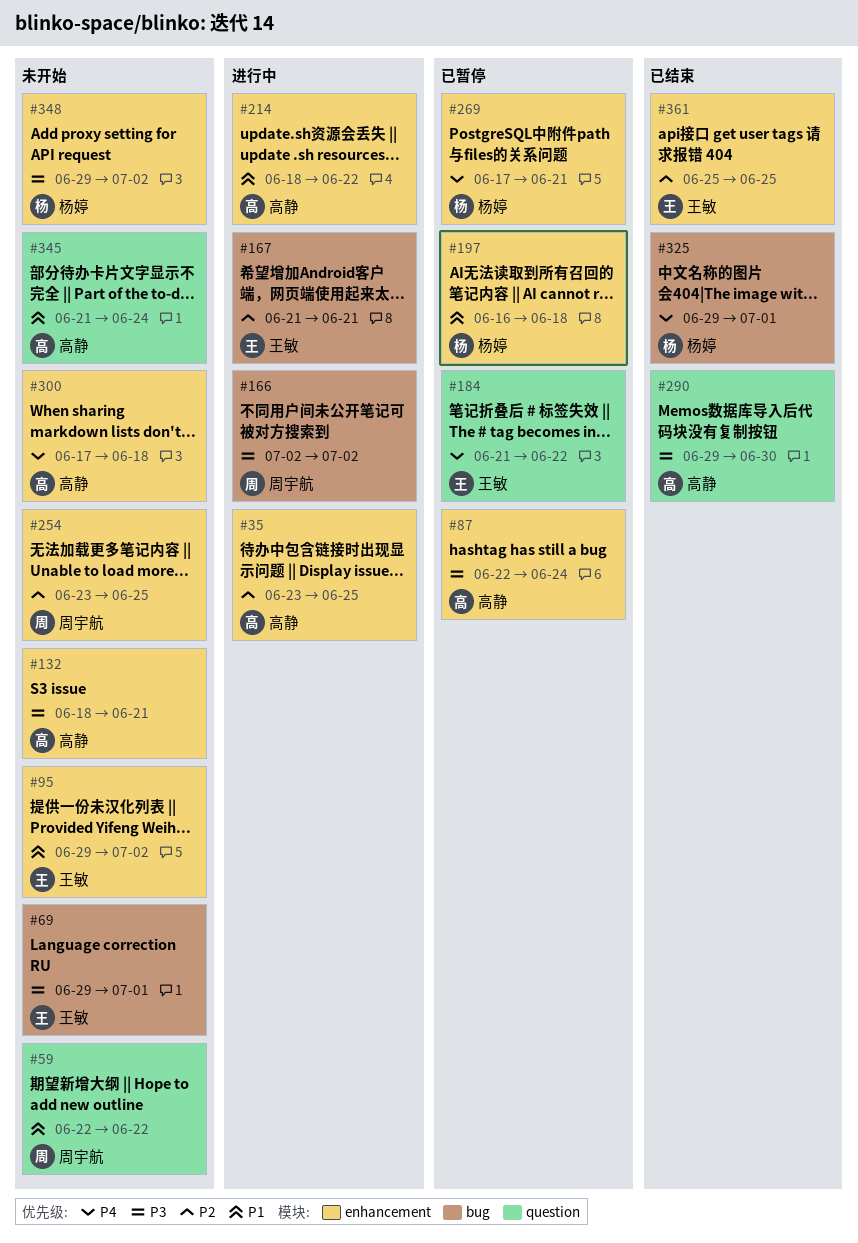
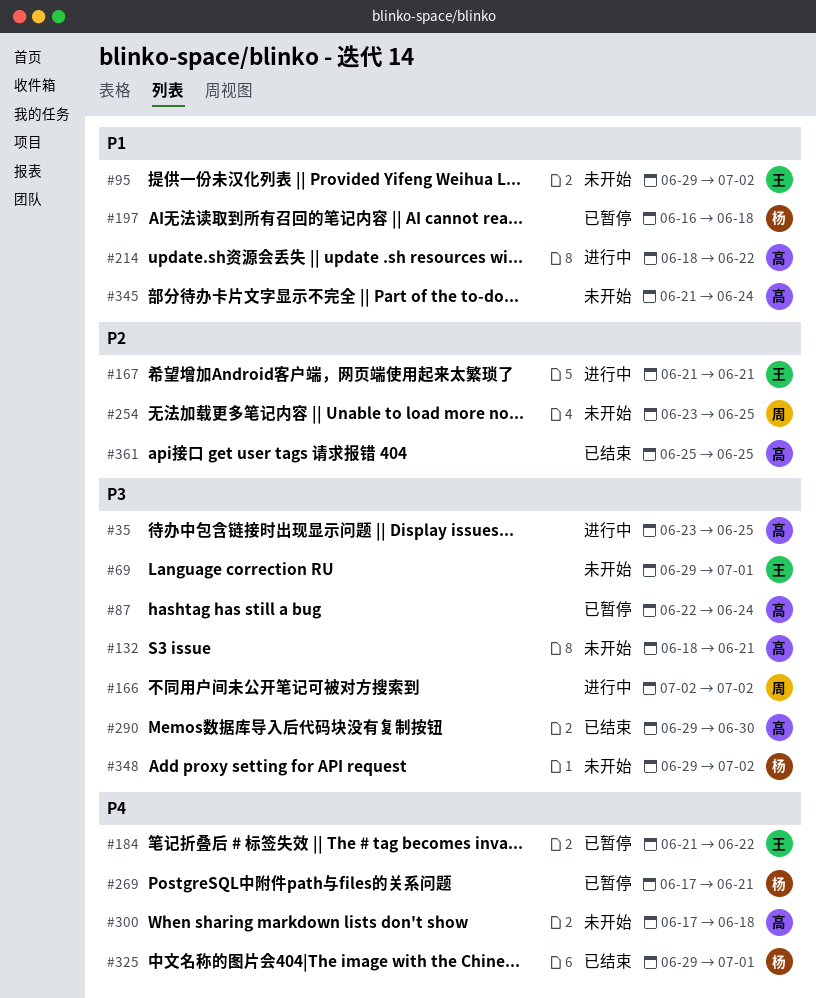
#35, priority: P2 -> P3
#59: present -> none
#361, owner: 王敏 -> 高静

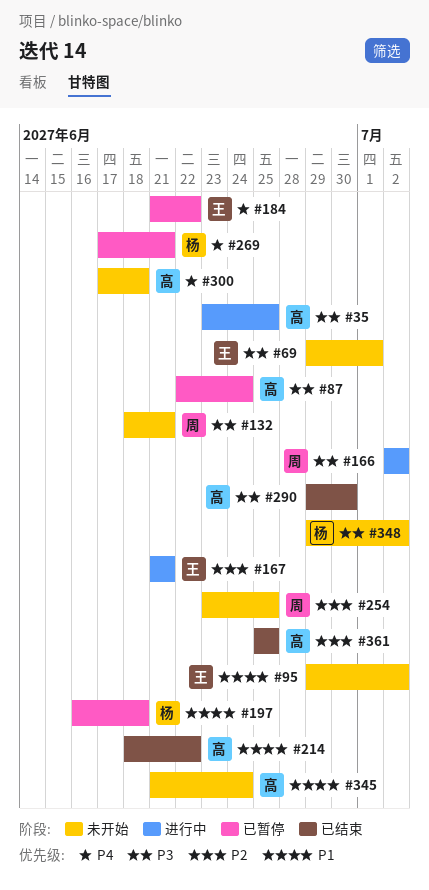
#132, owner: 高 -> 周
#214, status: 进行中 -> 已结束
#325: present -> none

